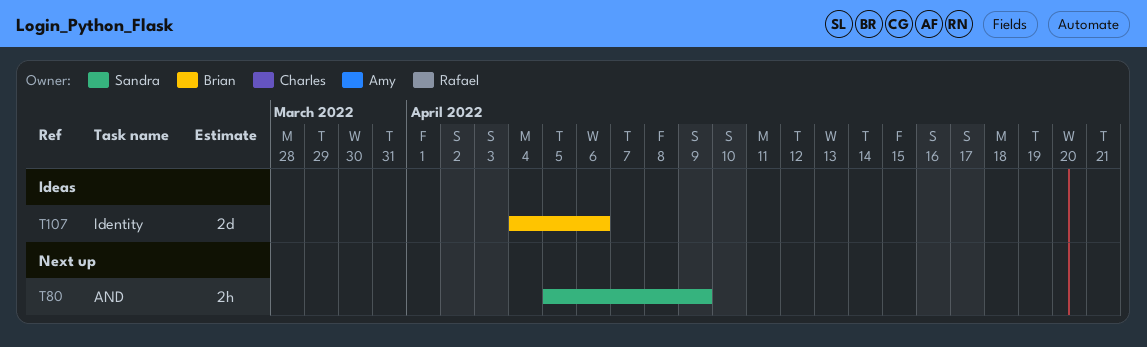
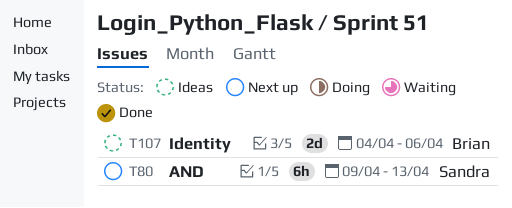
T80, estimate: 2h -> 6h
T80, start: Apr 5 -> Apr 9
T80, due: Apr 9 -> Apr 13

